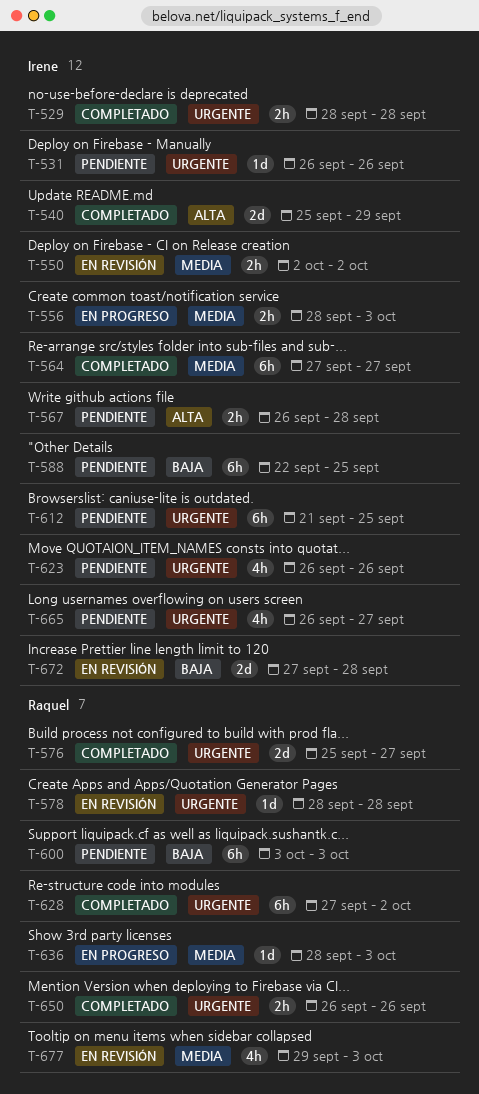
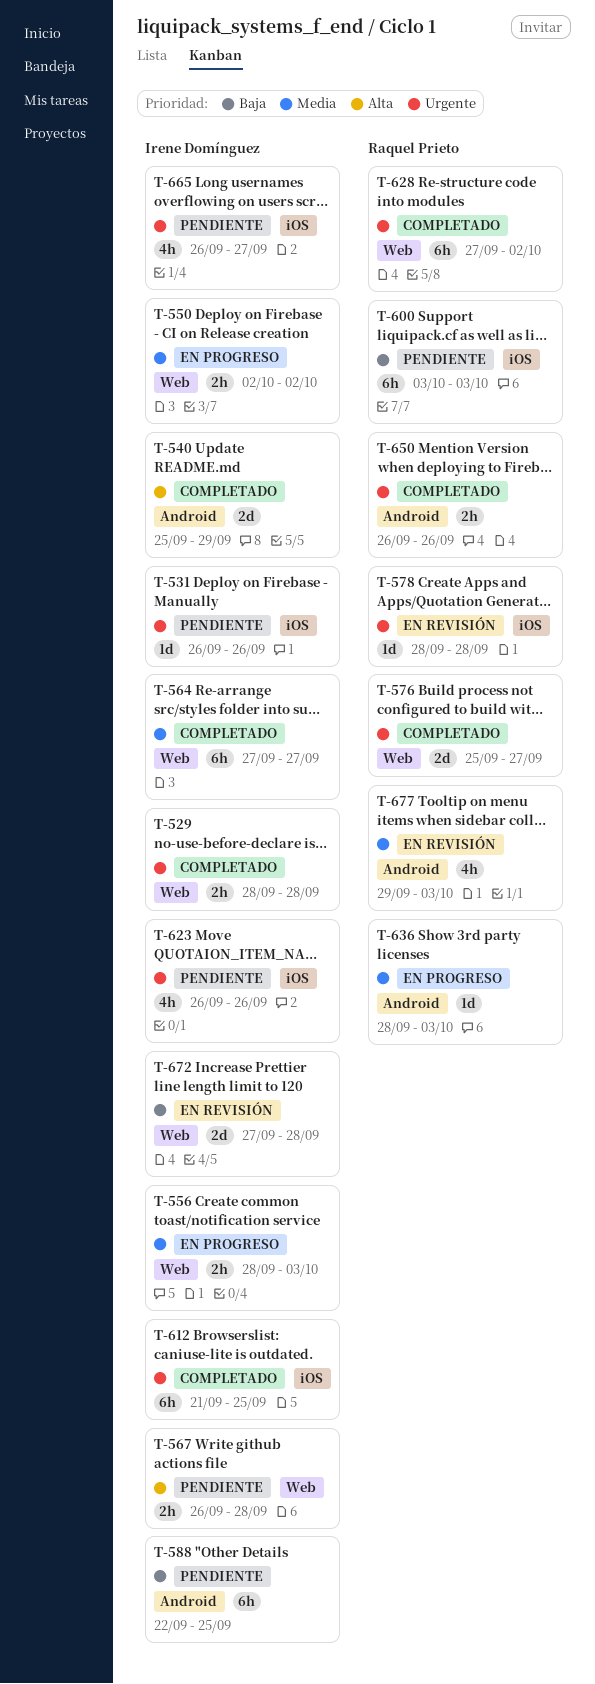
T-550, status: En revisión -> En progreso
T-612, status: Pendiente -> Completado

